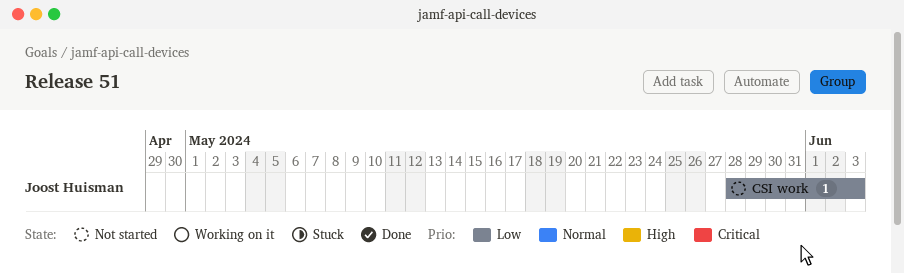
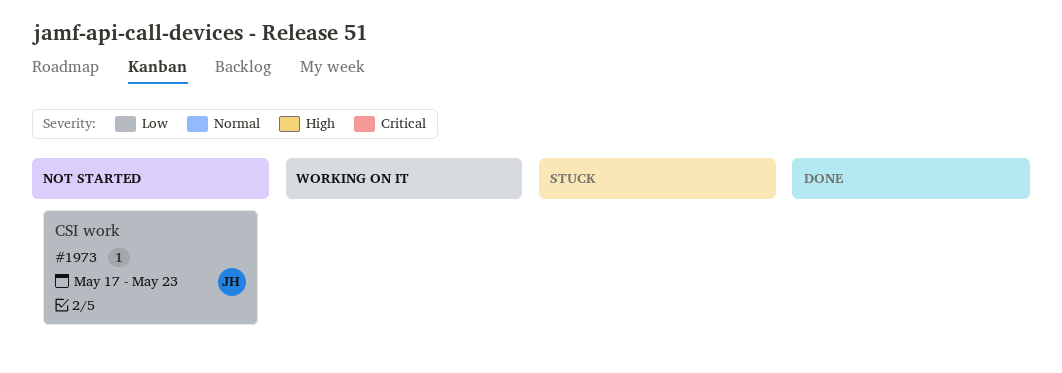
CSI work, start: May 28 -> May 17
CSI work, due: Jun 3 -> May 23

